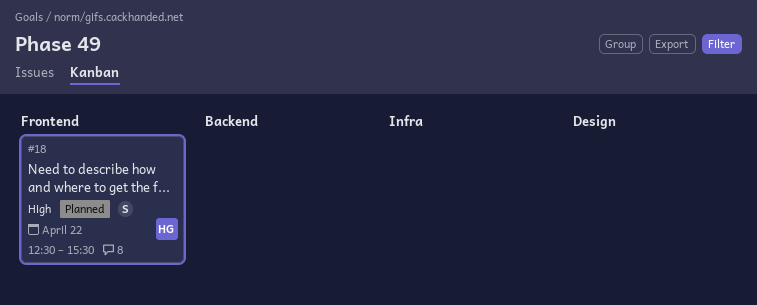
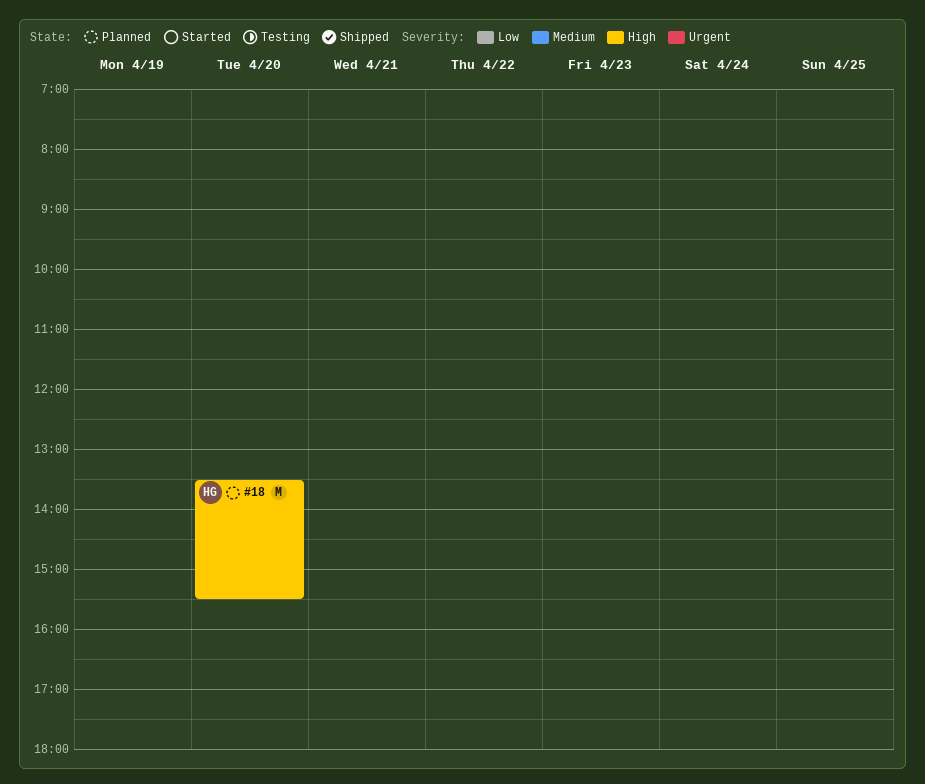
#18, estimate: S -> M
#18, day: Apr 22 -> Apr 20
#18, begins: 12:30 -> 13:30

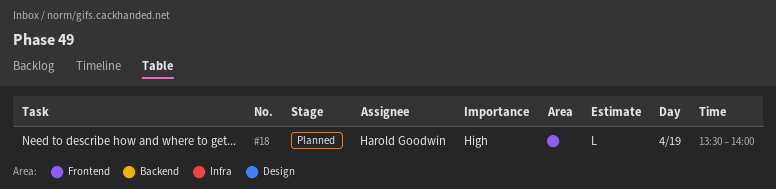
#18, estimate: M -> L
#18, day: Apr 20 -> Apr 19
#18, ends: 15:30 -> 14:00

